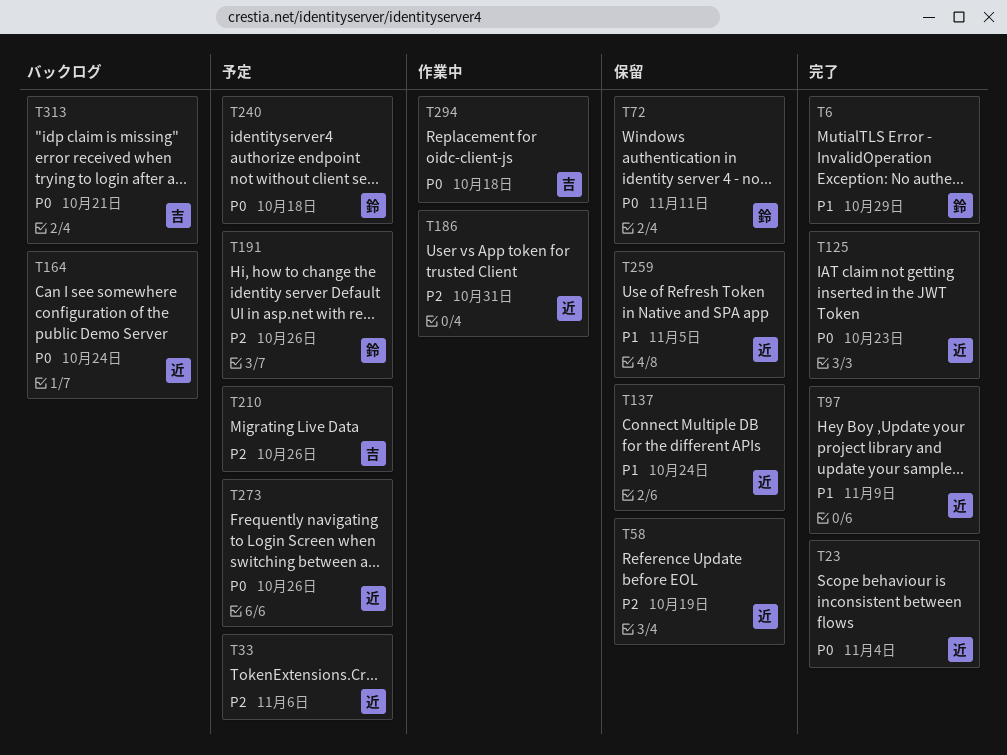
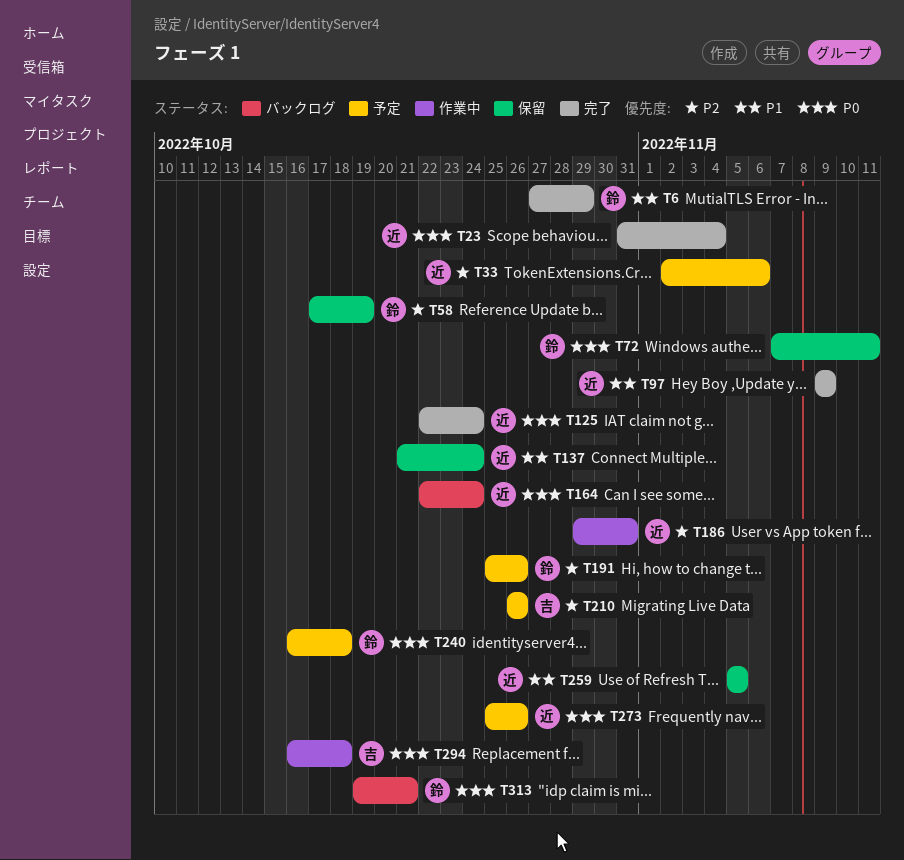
T58, owner: 近 -> 鈴
T125, due: Oct 23 -> Oct 24
T313, owner: 吉 -> 鈴

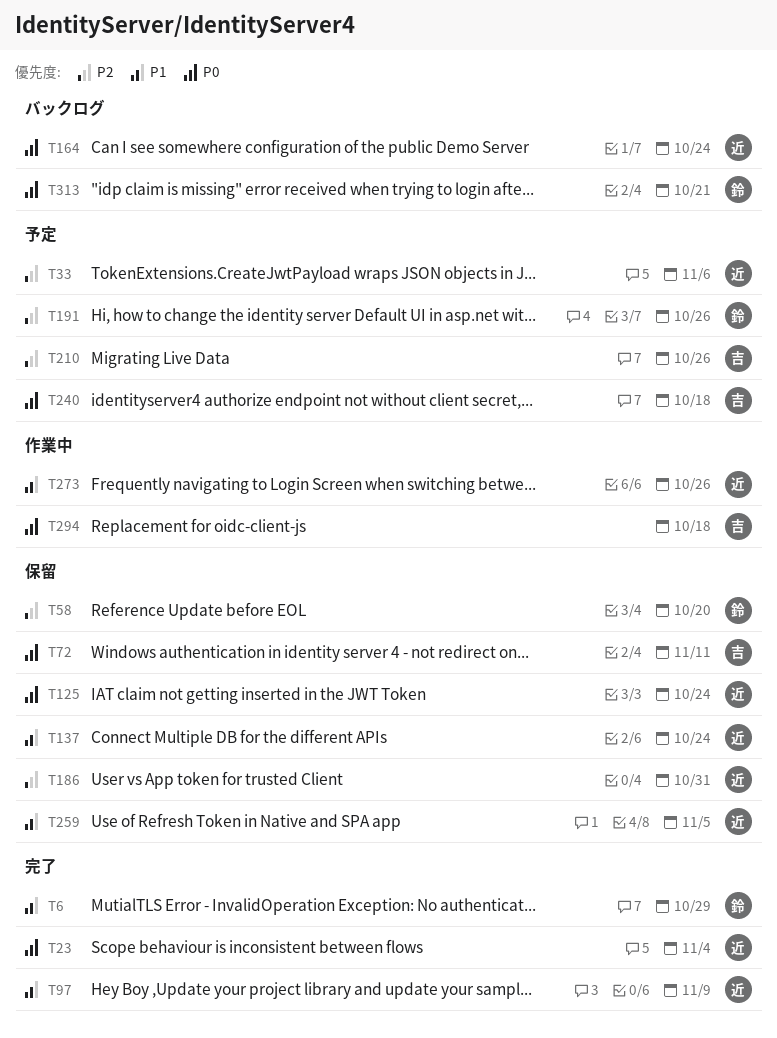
T58, due: Oct 19 -> Oct 20
T72, owner: 鈴 -> 吉
T125, status: 完了 -> 保留
T186, status: 作業中 -> 保留
T240, owner: 鈴 -> 吉
T273, status: 予定 -> 作業中
T273, priority: P0 -> P1

